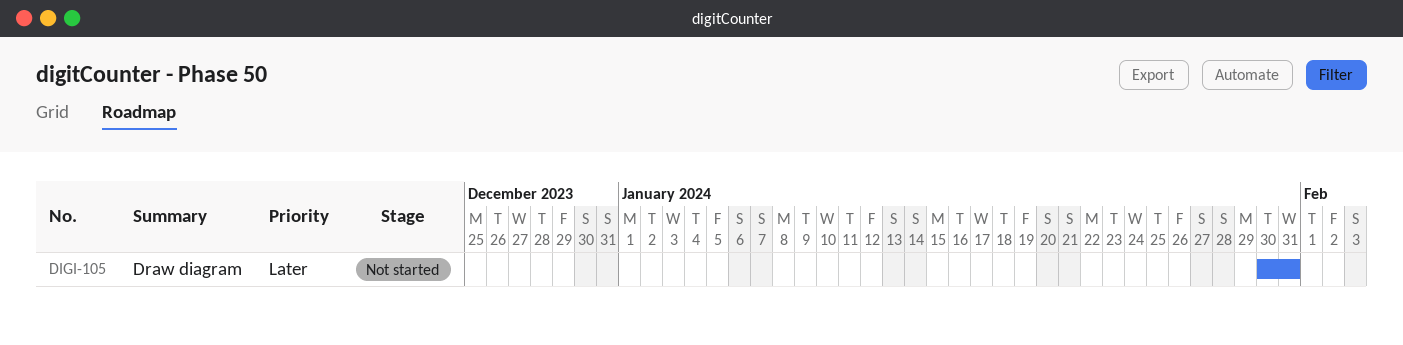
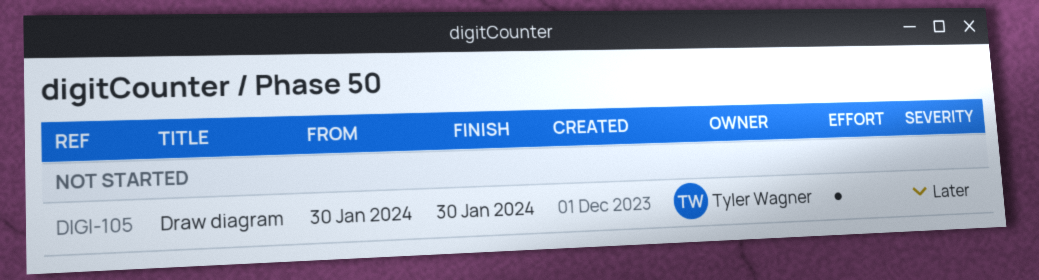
DIGI-105, due: Jan 31 -> Jan 30

